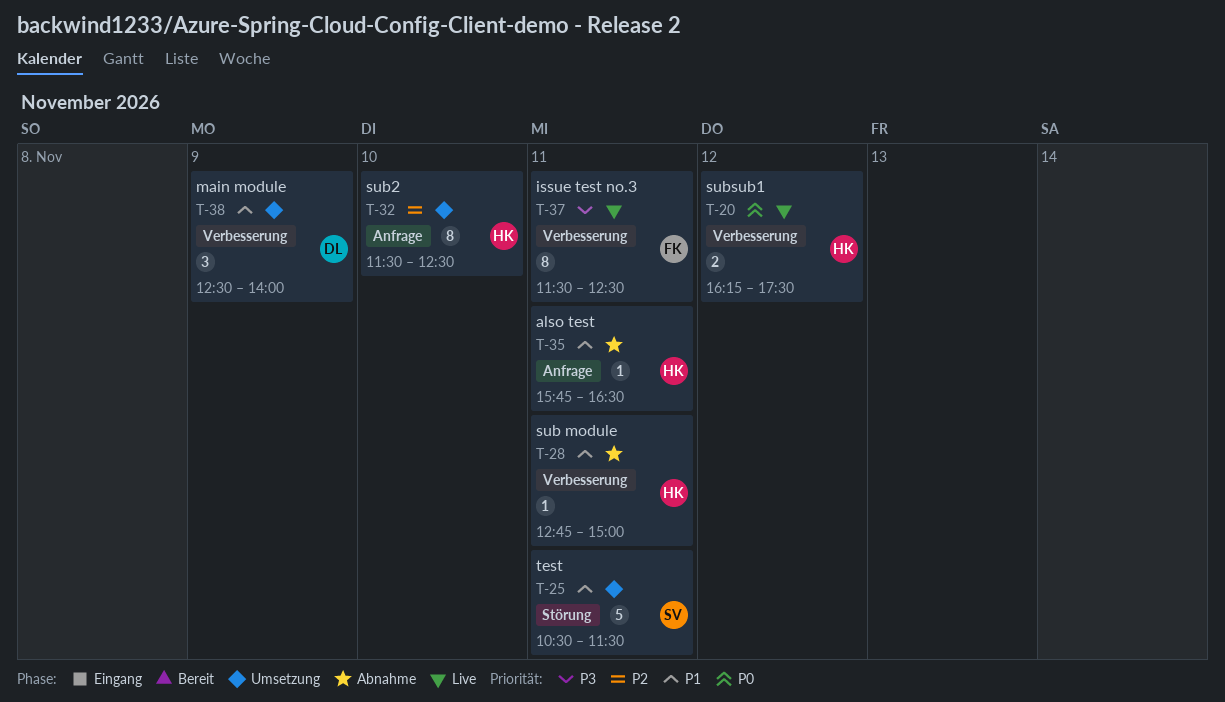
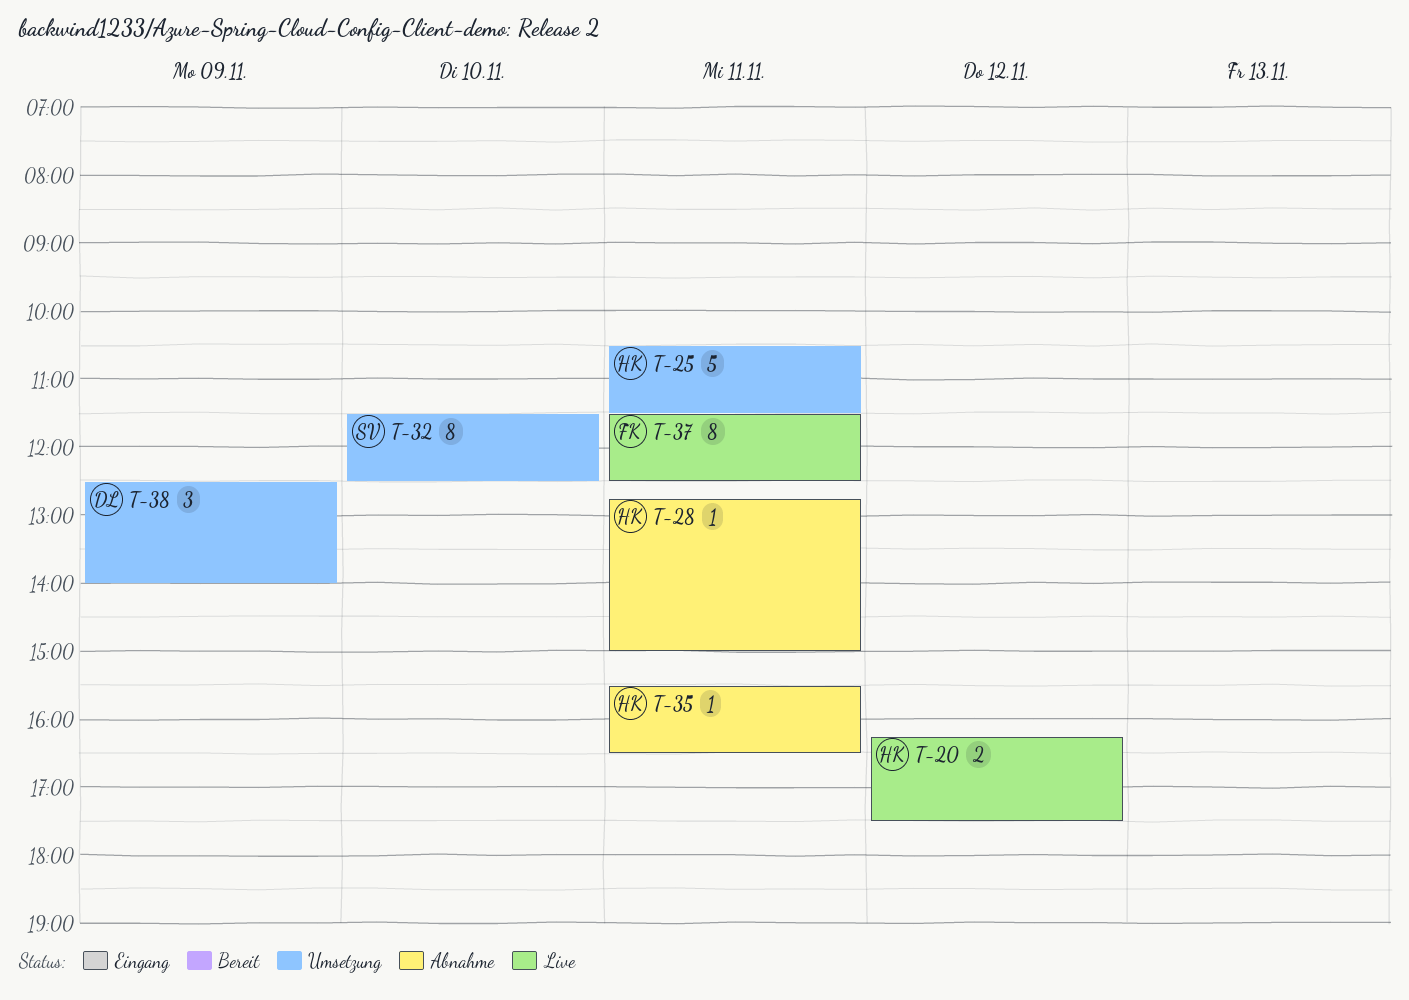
T-25, owner: SV -> HK
T-32, owner: HK -> SV
T-35, begins: 15:45 -> 15:30

